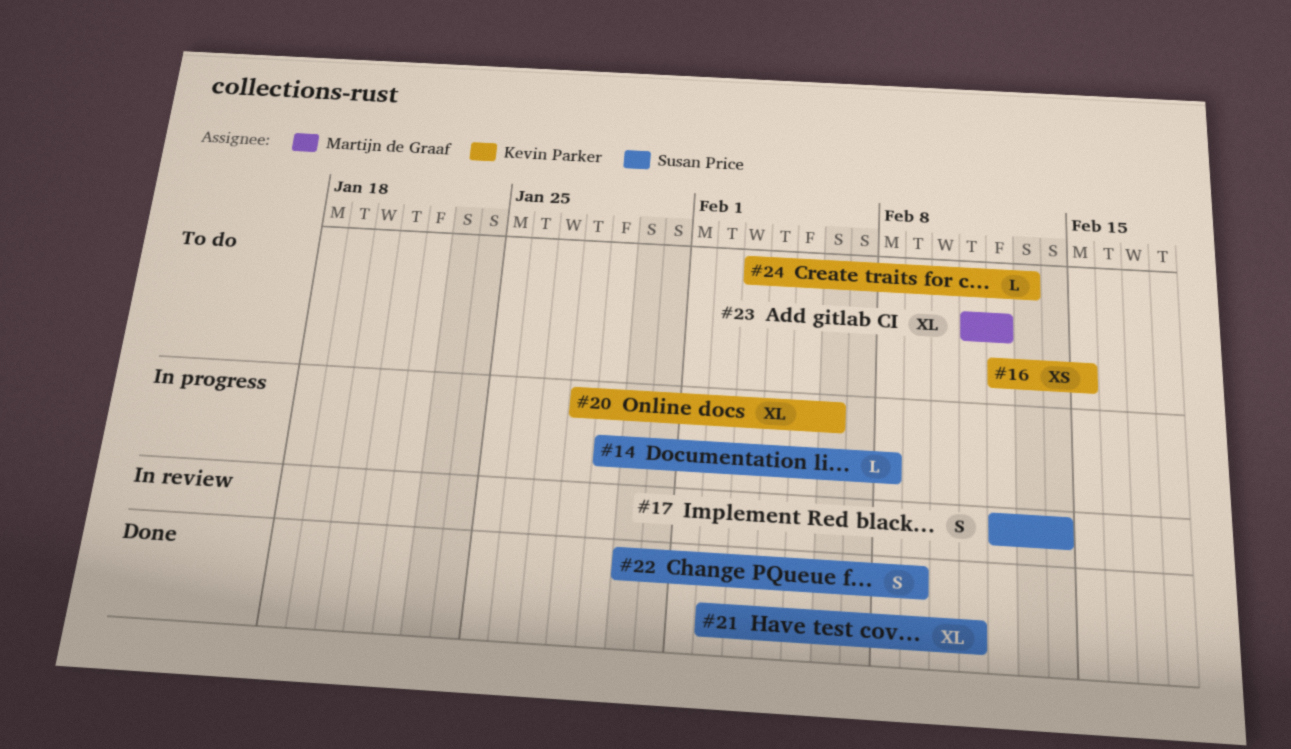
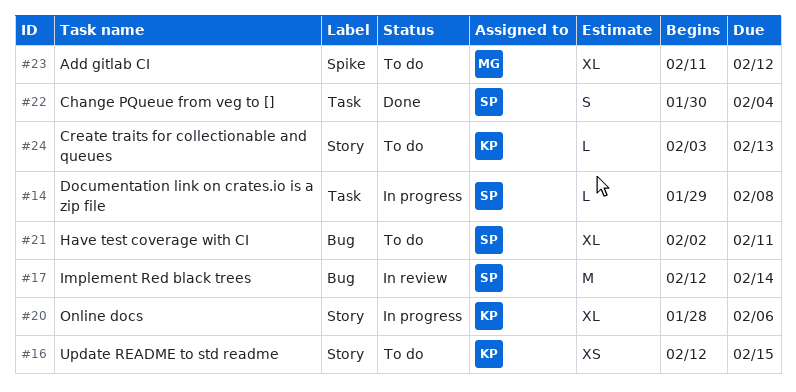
#17, estimate: S -> M
#21, status: Done -> To do
#22, due: Feb 9 -> Feb 4

